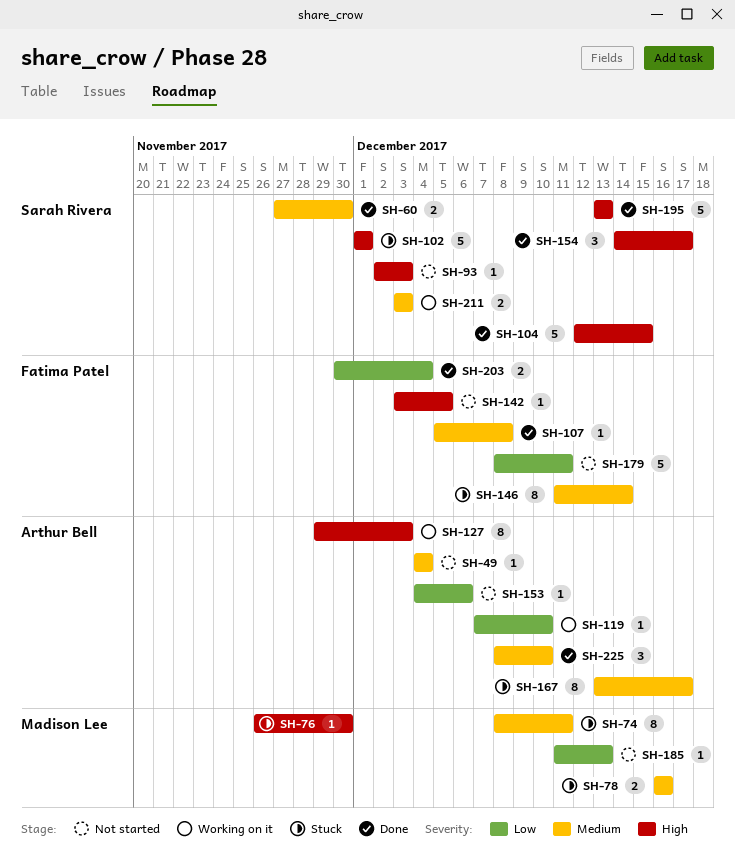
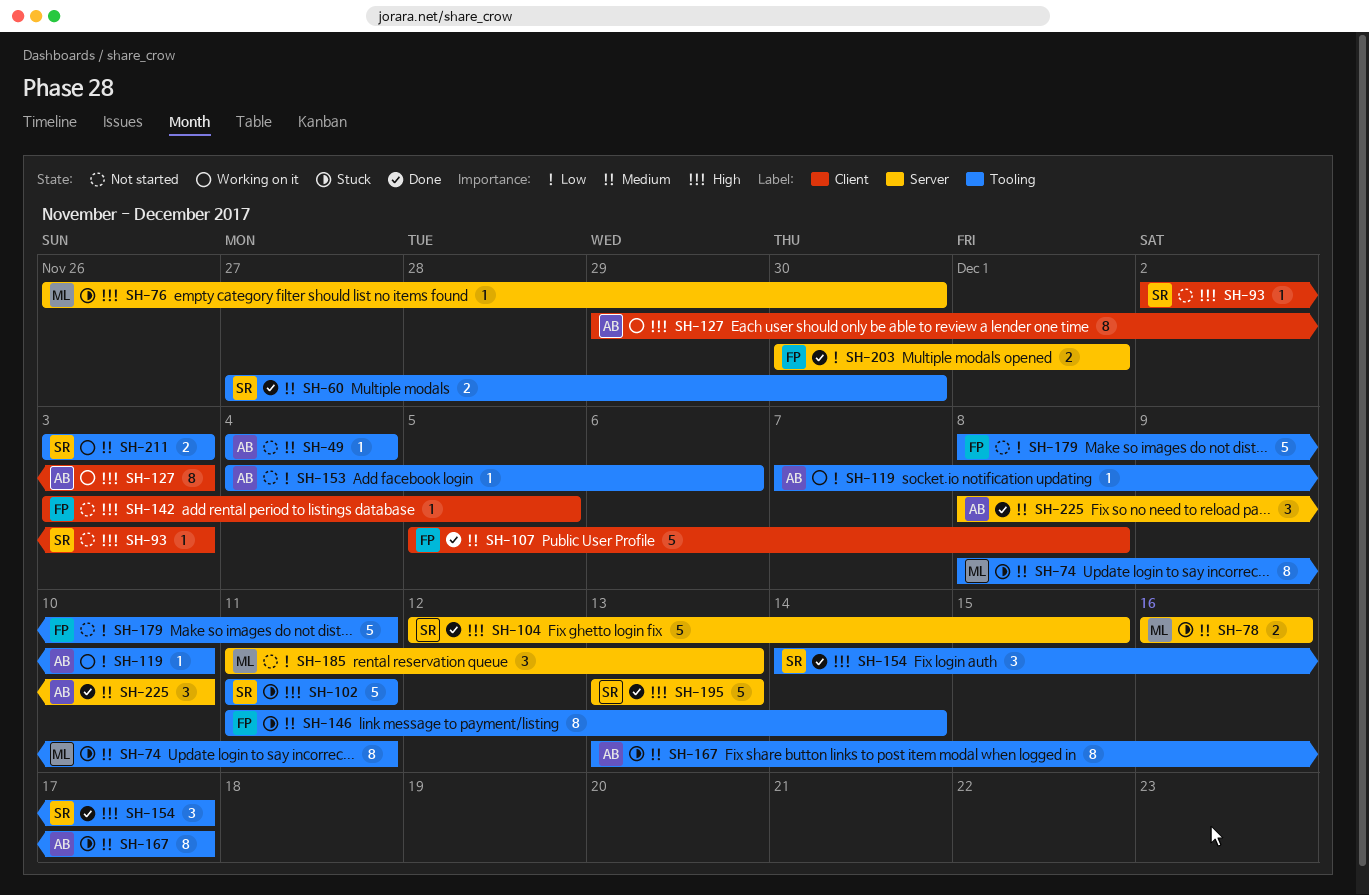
SH-102, start: Dec 1 -> Dec 11
SH-102, due: Dec 1 -> Dec 11
SH-107, estimate: 1 -> 5
SH-185, estimate: 1 -> 3
SH-203, due: Dec 4 -> Dec 1

